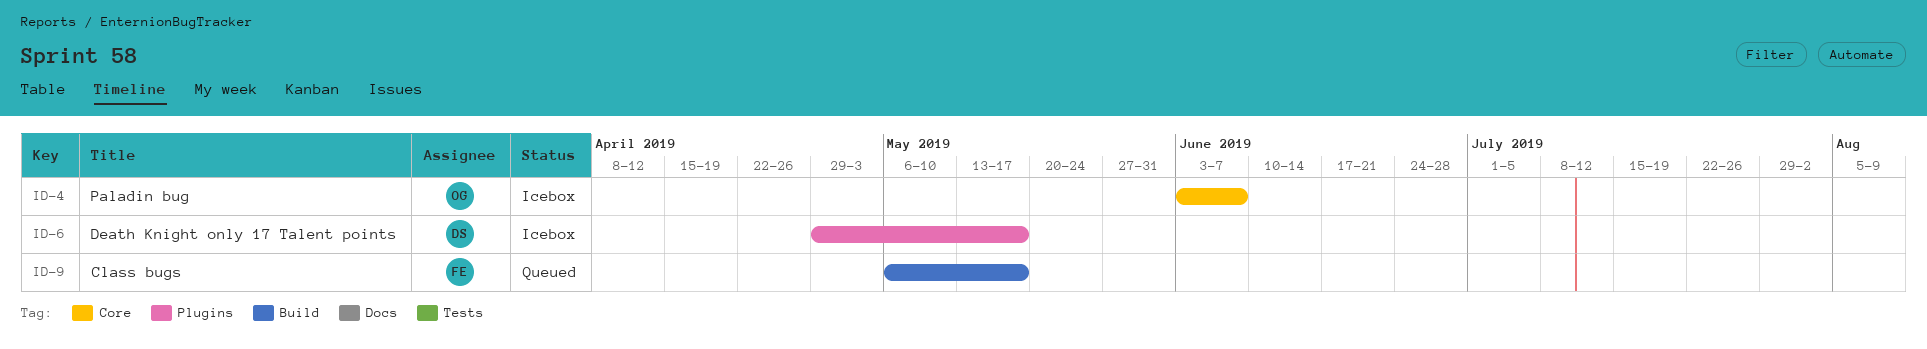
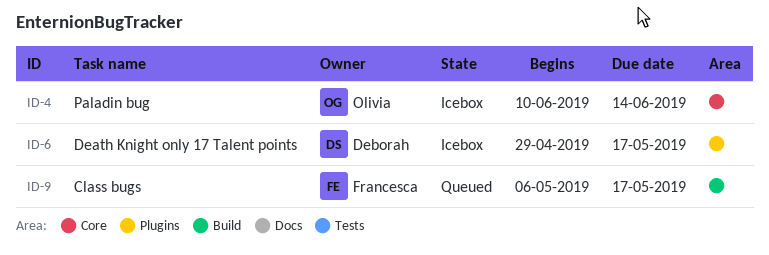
ID-4, start: Jun 3 -> Jun 10
ID-4, due: Jun 7 -> Jun 14

